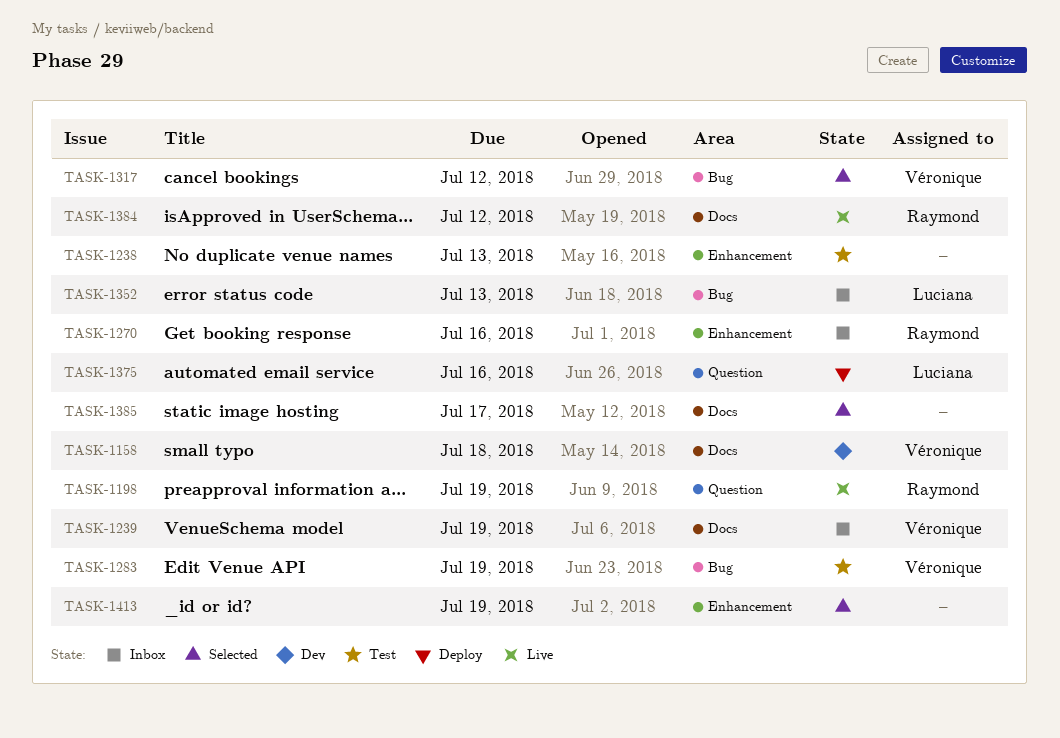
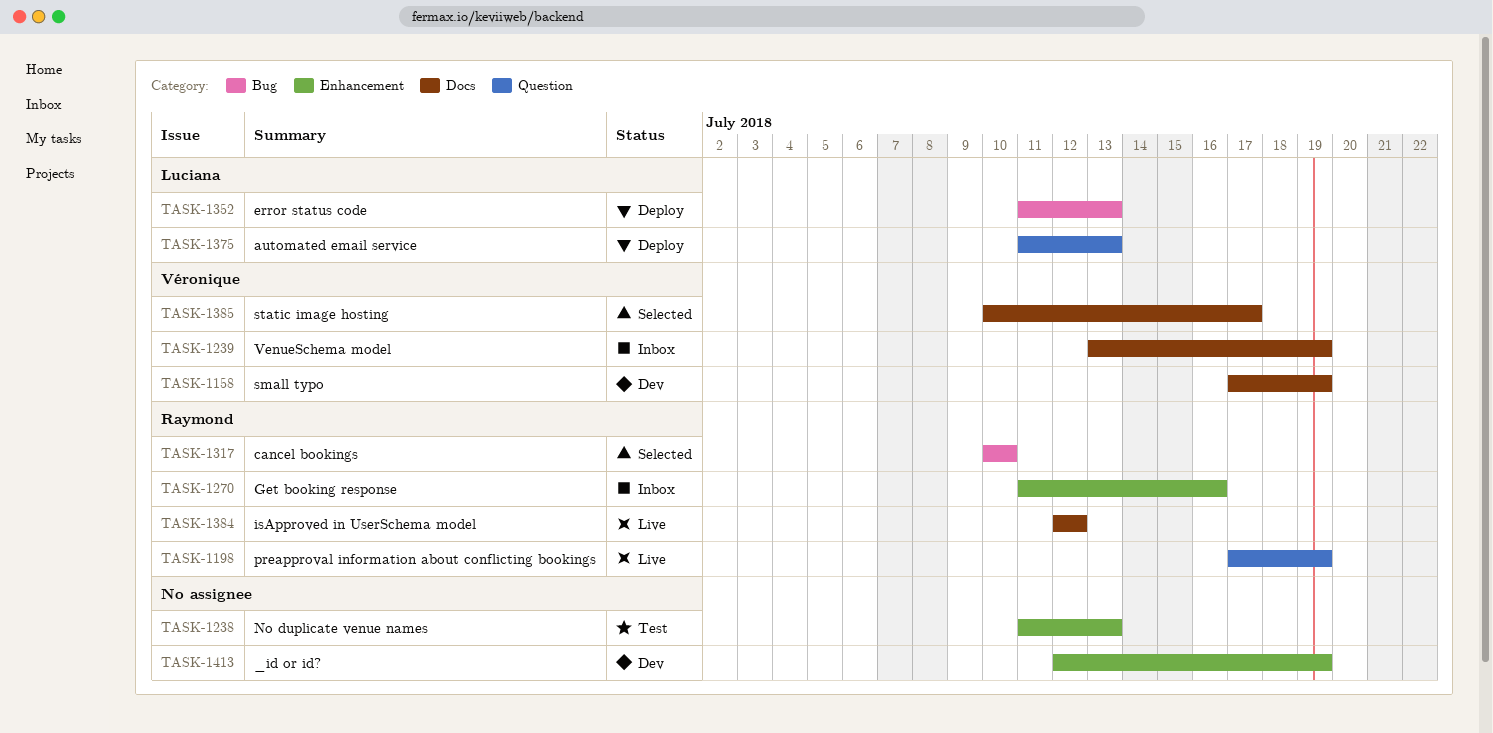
TASK-1158, due: Jul 18 -> Jul 19
TASK-1283: present -> none
TASK-1317, owner: Véronique -> Raymond
TASK-1317, due: Jul 12 -> Jul 10
TASK-1352, status: Inbox -> Deploy
TASK-1375, due: Jul 16 -> Jul 13
TASK-1385, owner: none -> Véronique
TASK-1413, status: Selected -> Dev

